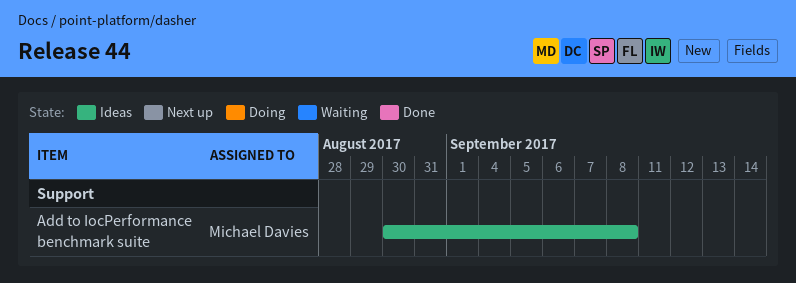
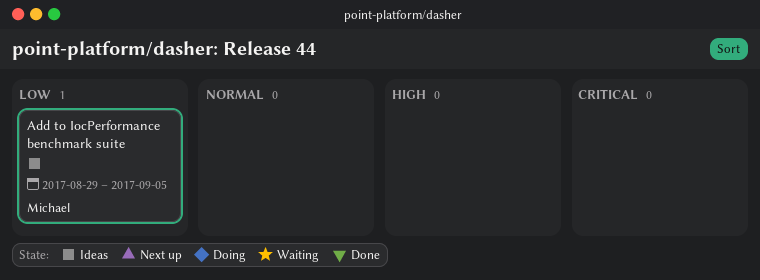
Add to IocPerformance benchmark suite, start: Aug 30 -> Aug 29
Add to IocPerformance benchmark suite, due: Sep 8 -> Sep 5

